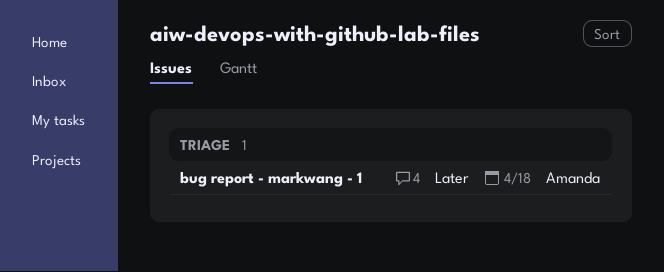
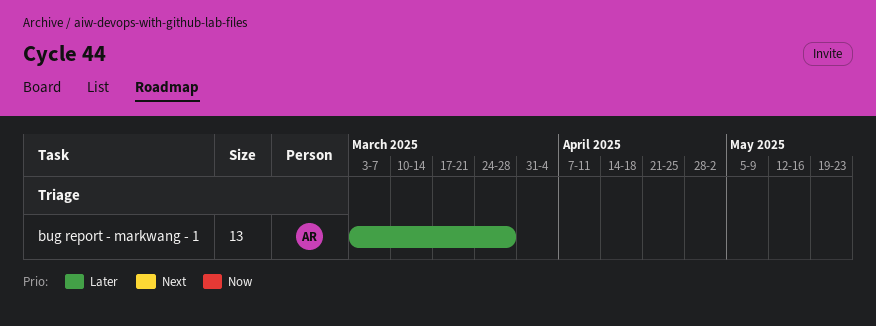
bug report - markwang - 1, due: Apr 18 -> Mar 28

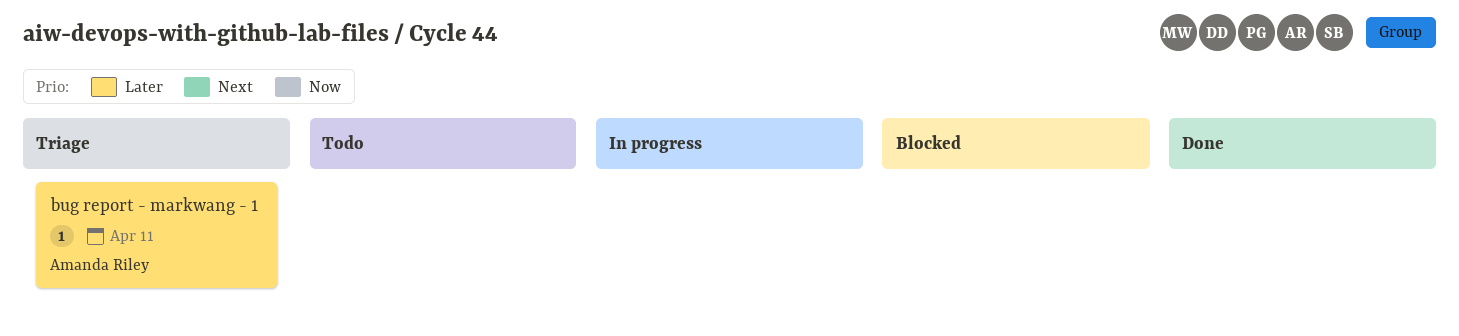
bug report - markwang - 1, estimate: 13 -> 1
bug report - markwang - 1, due: Mar 28 -> Apr 11

